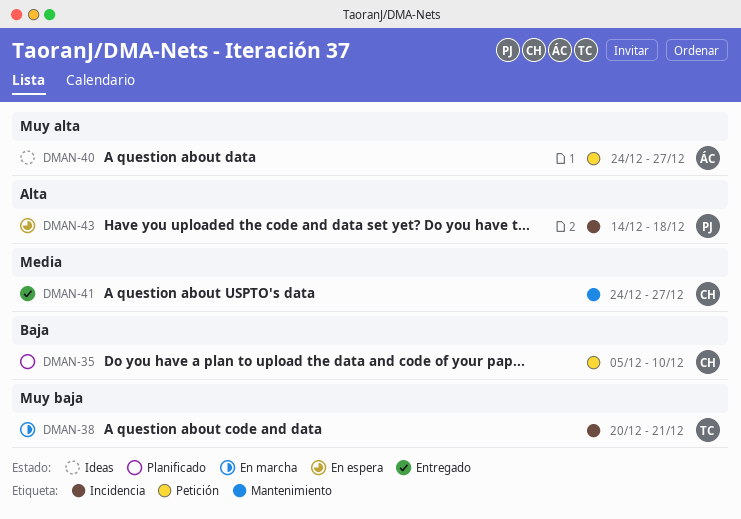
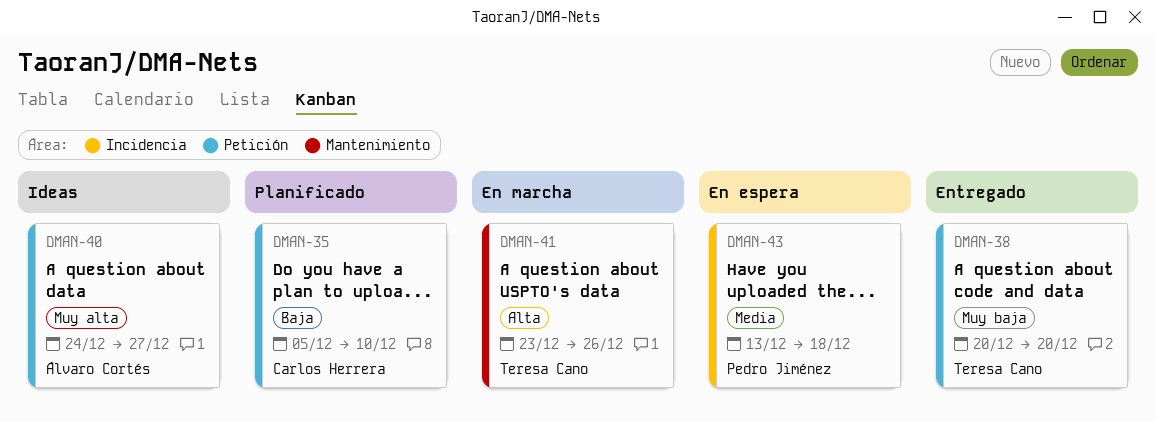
DMAN-38, status: En marcha -> Entregado
DMAN-38, label: Incidencia -> Petición
DMAN-38, due: Dec 21 -> Dec 20
DMAN-41, status: Entregado -> En marcha
DMAN-41, owner: Carlos Herrera -> Teresa Cano
DMAN-41, priority: Media -> Alta
DMAN-41, start: Dec 24 -> Dec 23
DMAN-41, due: Dec 27 -> Dec 26
DMAN-43, priority: Alta -> Media
DMAN-43, start: Dec 14 -> Dec 13

